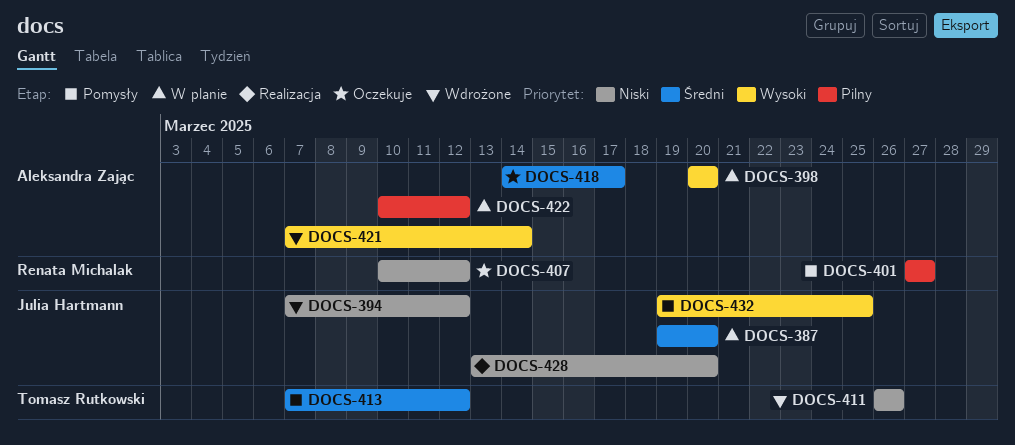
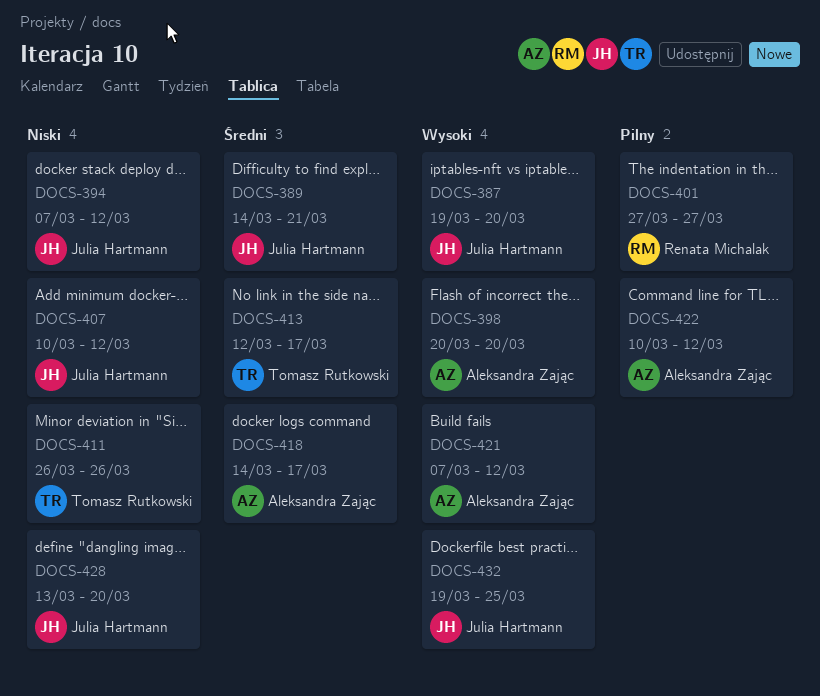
DOCS-387, priority: Średni -> Wysoki
DOCS-389: none -> present
DOCS-407, owner: Renata Michalak -> Julia Hartmann
DOCS-413, start: Mar 7 -> Mar 12
DOCS-413, due: Mar 12 -> Mar 17
DOCS-421, due: Mar 14 -> Mar 12

